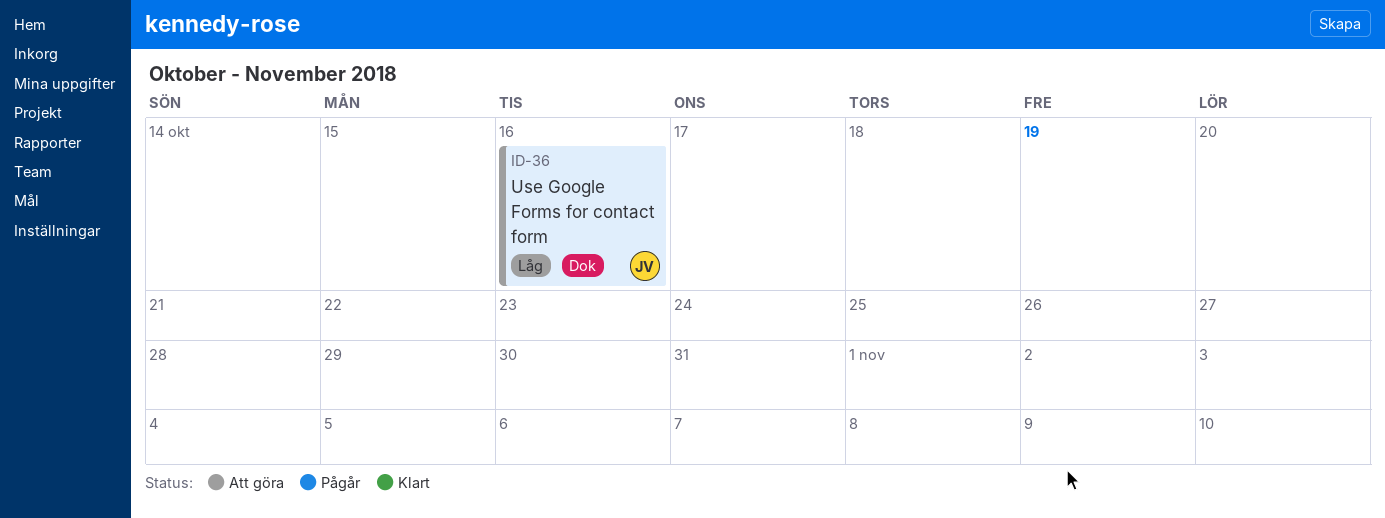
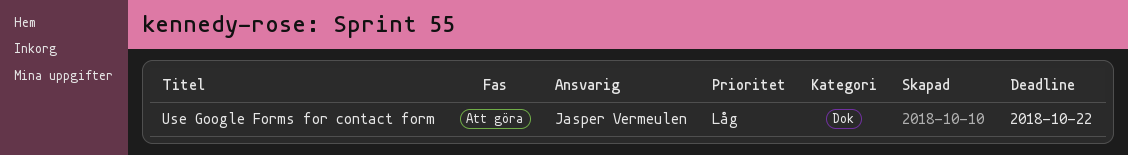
Use Google Forms for contact form, due: Oct 16 -> Oct 22

